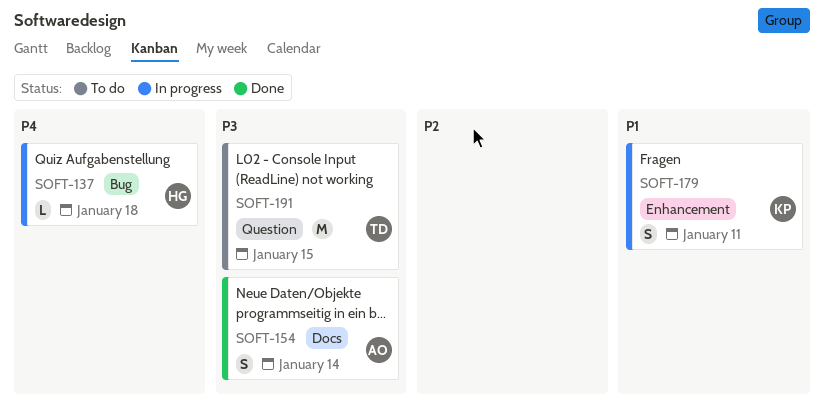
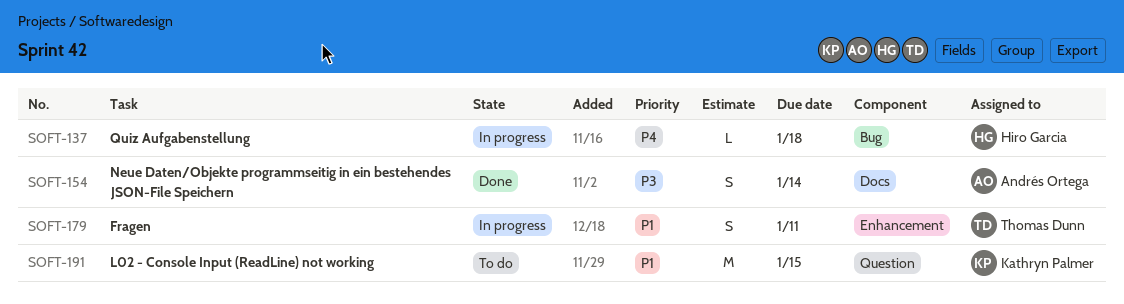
SOFT-179, owner: Kathryn Palmer -> Thomas Dunn
SOFT-191, owner: Thomas Dunn -> Kathryn Palmer
SOFT-191, priority: P3 -> P1

